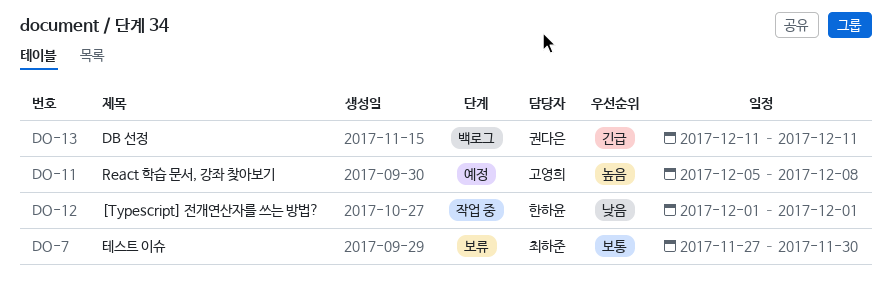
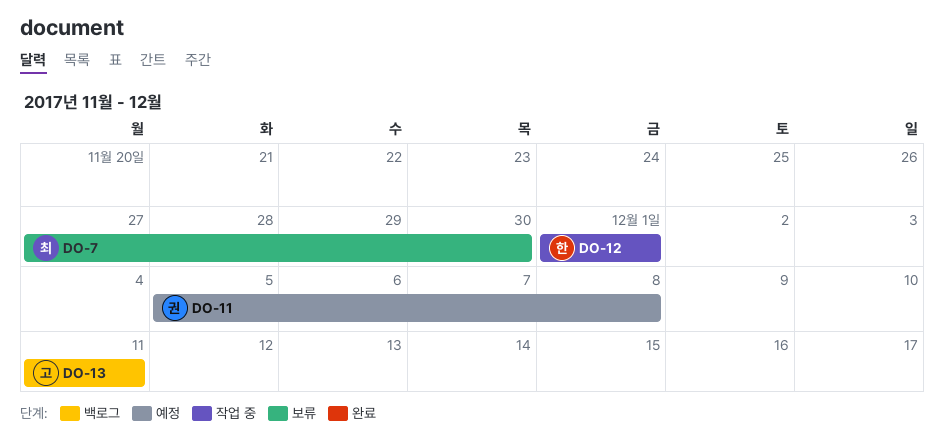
DO-11, owner: 고영희 -> 권다은
DO-13, owner: 권다은 -> 고영희

